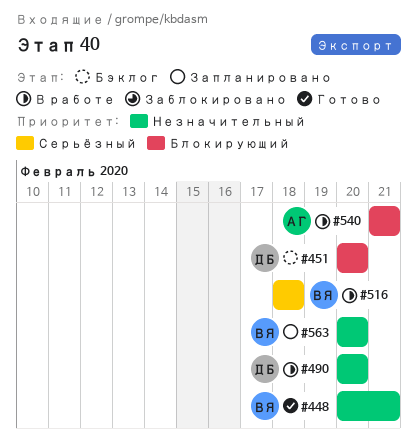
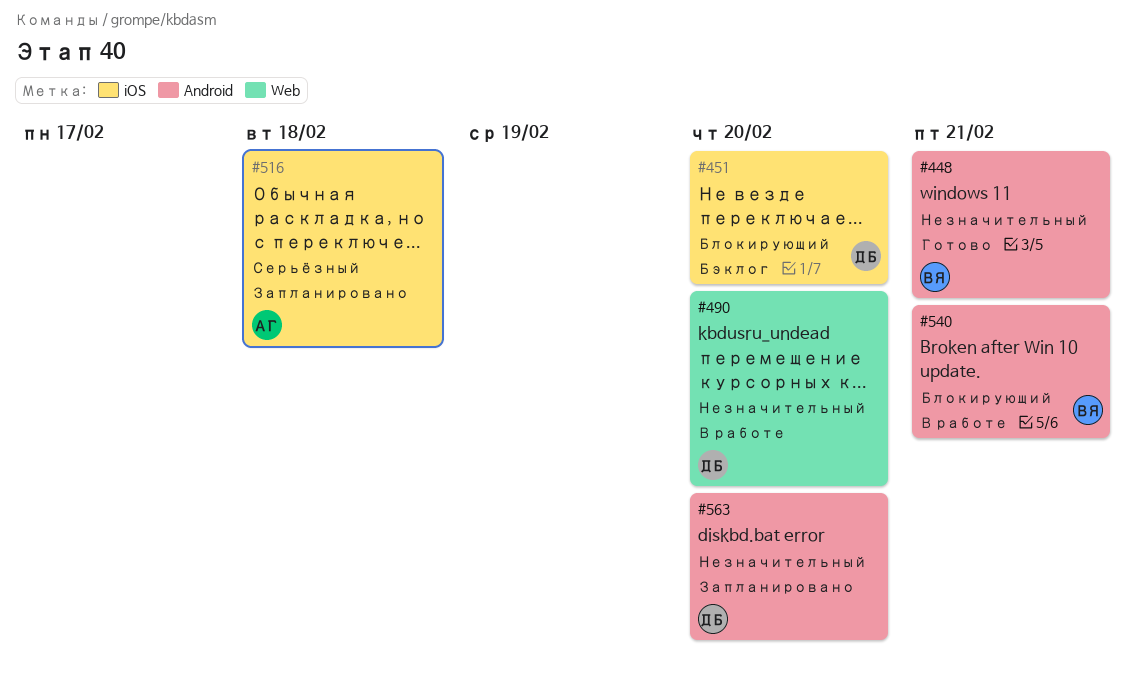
#516, status: В работе -> Запланировано
#516, owner: ВЯ -> АГ
#540, owner: АГ -> ВЯ
#563, owner: ВЯ -> ДБ

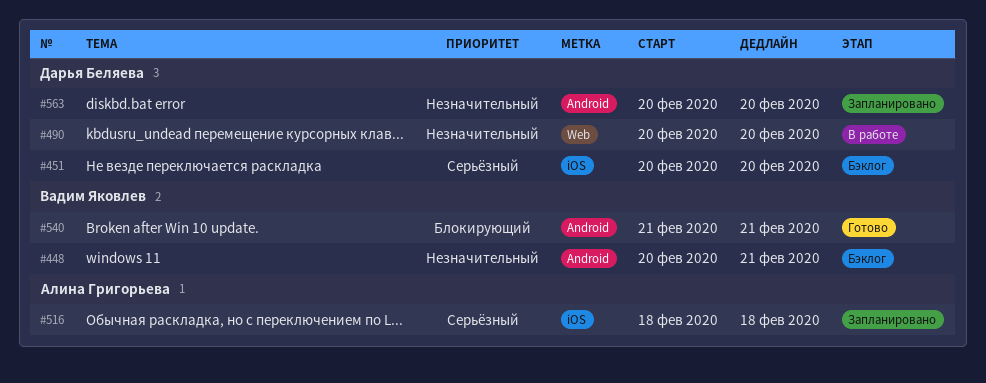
#448, status: Готово -> Бэклог
#451, priority: Блокирующий -> Серьёзный
#540, status: В работе -> Готово

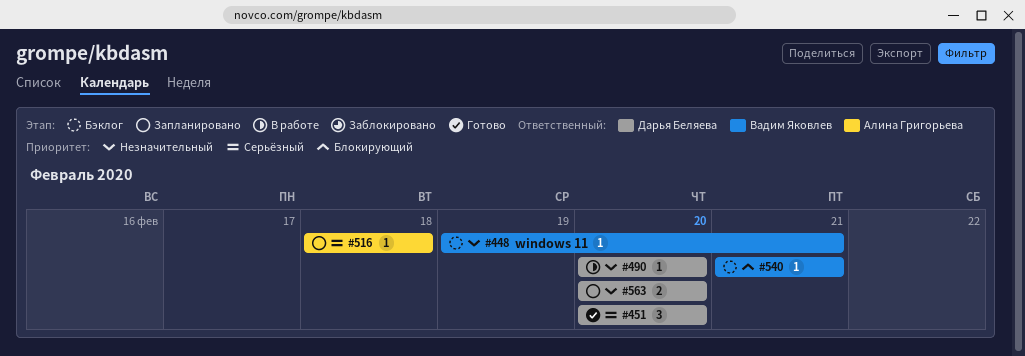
#448, start: Feb 20 -> Feb 19
#451, status: Бэклог -> Готово
#540, status: Готово -> Бэклог

